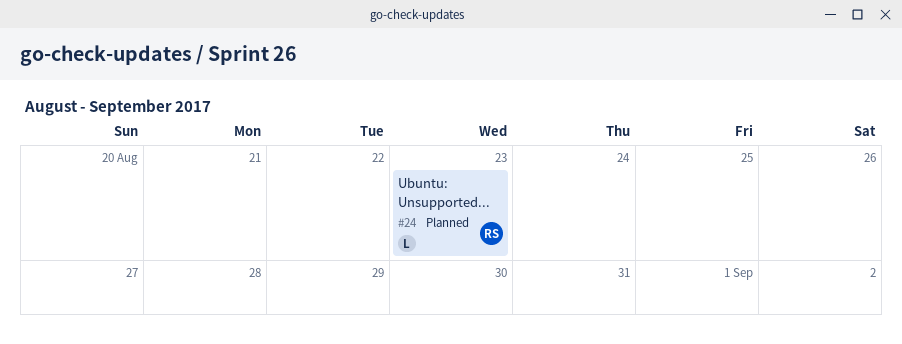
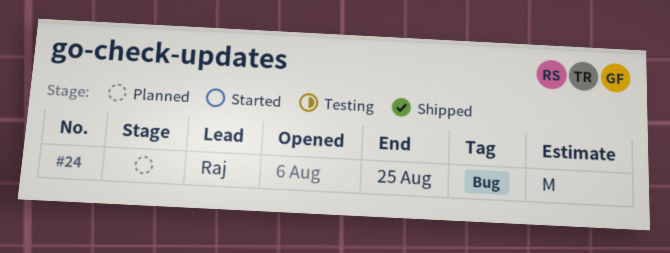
#24, estimate: L -> M
#24, due: Aug 23 -> Aug 25

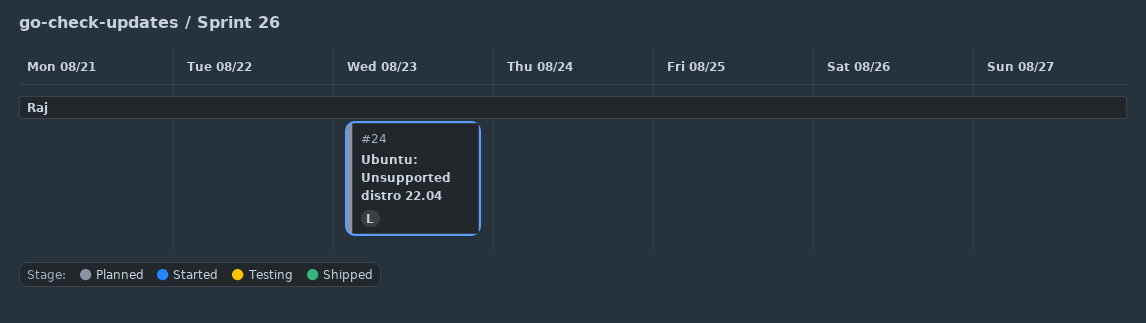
#24, estimate: M -> L
#24, due: Aug 25 -> Aug 23

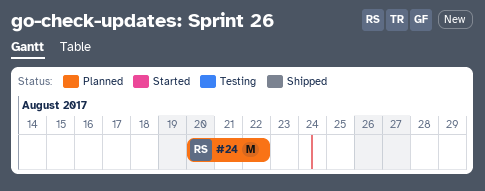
#24, estimate: L -> M
#24, due: Aug 23 -> Aug 22

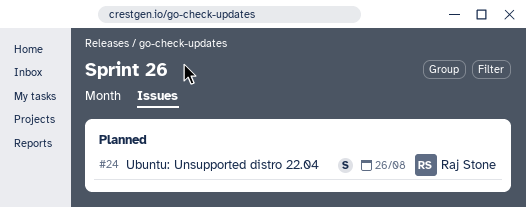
#24, estimate: M -> S
#24, due: Aug 22 -> Aug 26

